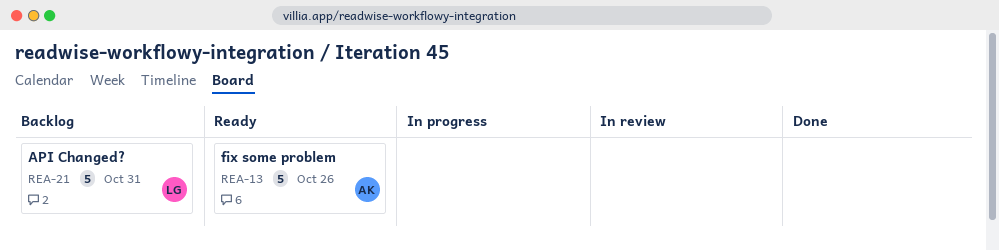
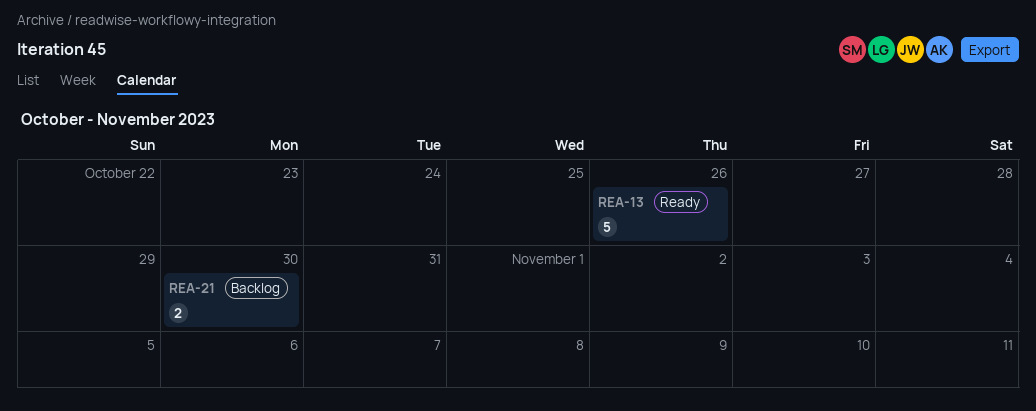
REA-21, estimate: 5 -> 2
REA-21, due: Oct 31 -> Oct 30

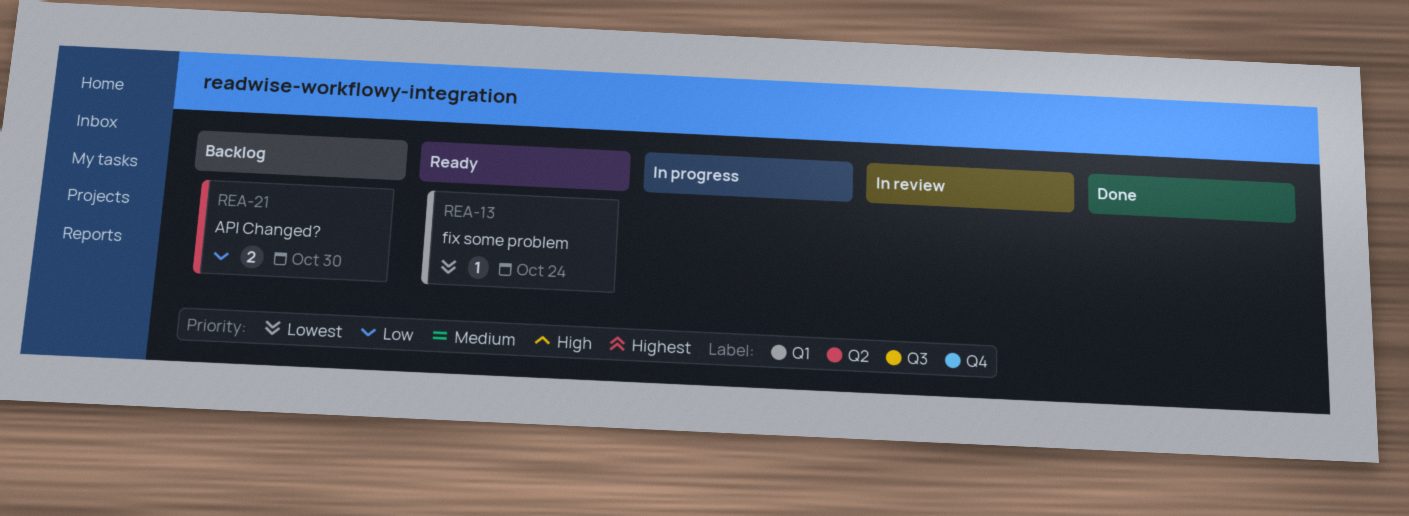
REA-13, estimate: 5 -> 1
REA-13, due: Oct 26 -> Oct 24

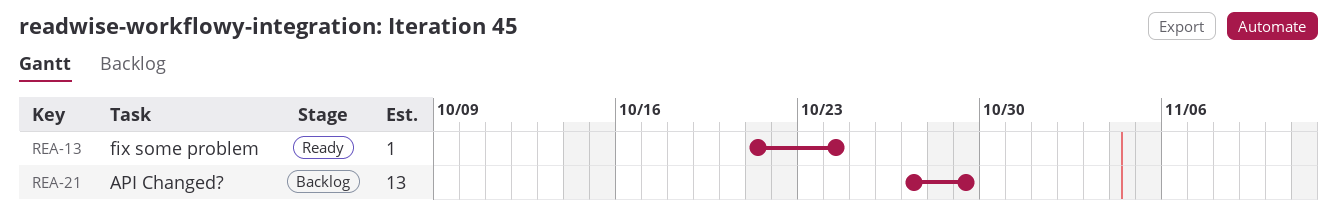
REA-21, estimate: 2 -> 13
REA-21, due: Oct 30 -> Oct 29

